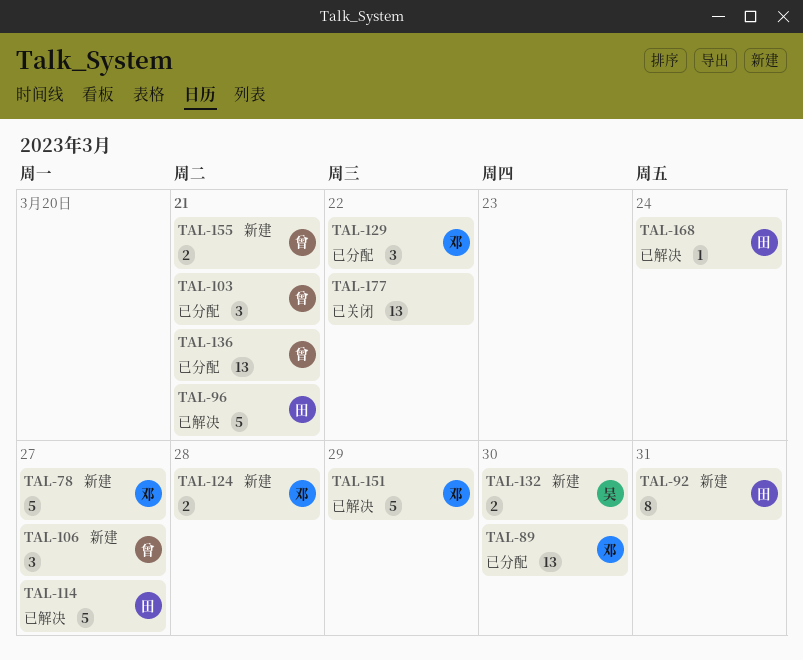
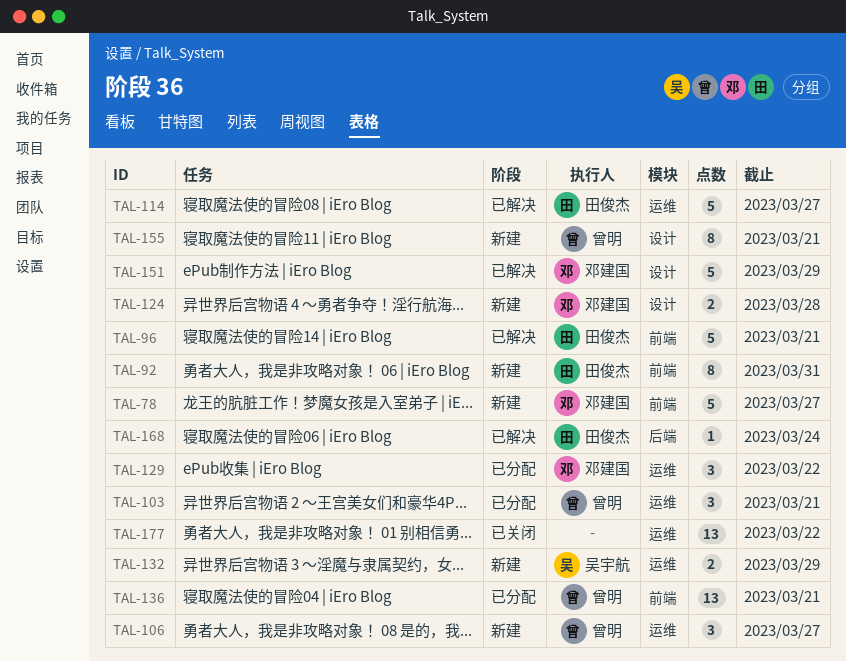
TAL-89: present -> none
TAL-132, due: Mar 30 -> Mar 29
TAL-155, estimate: 2 -> 8

